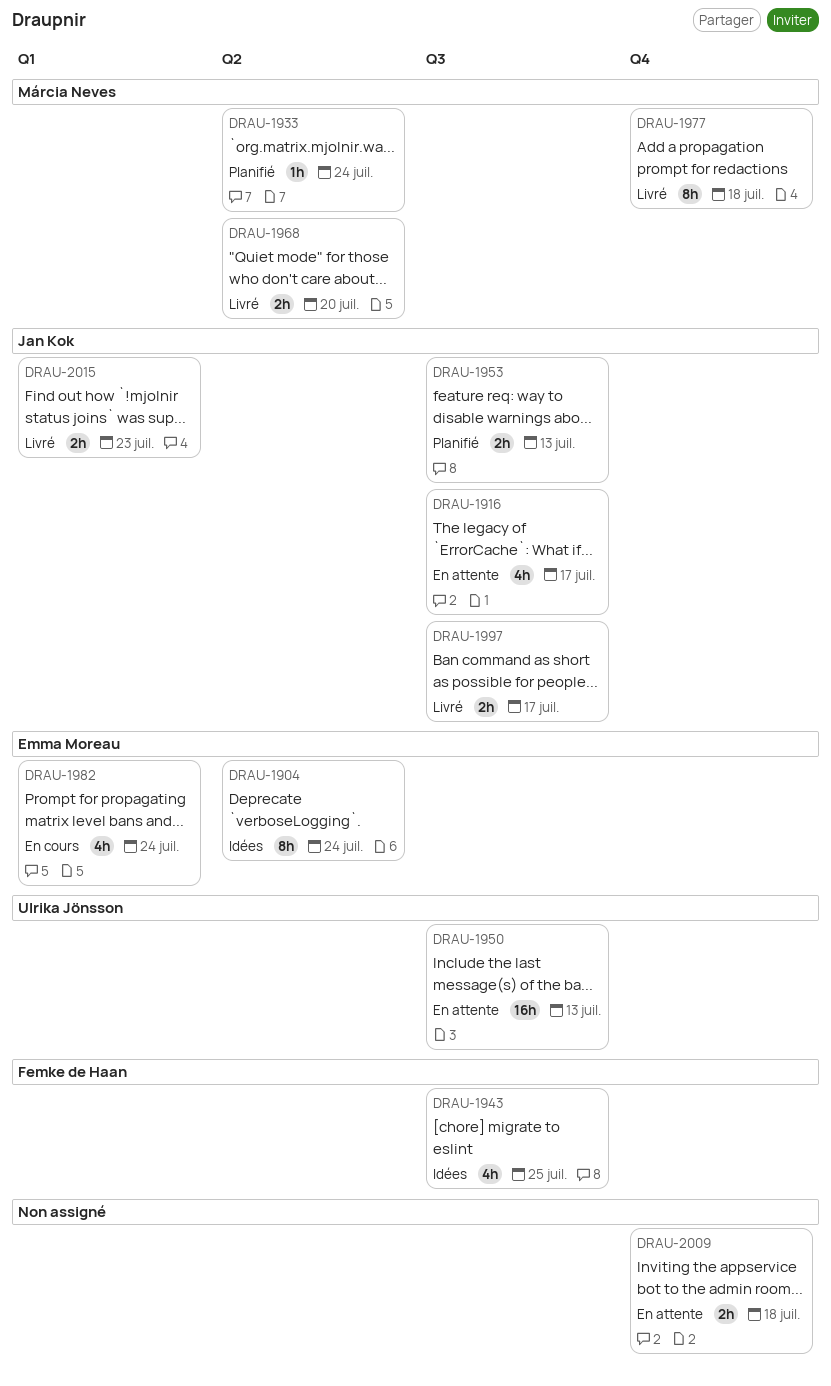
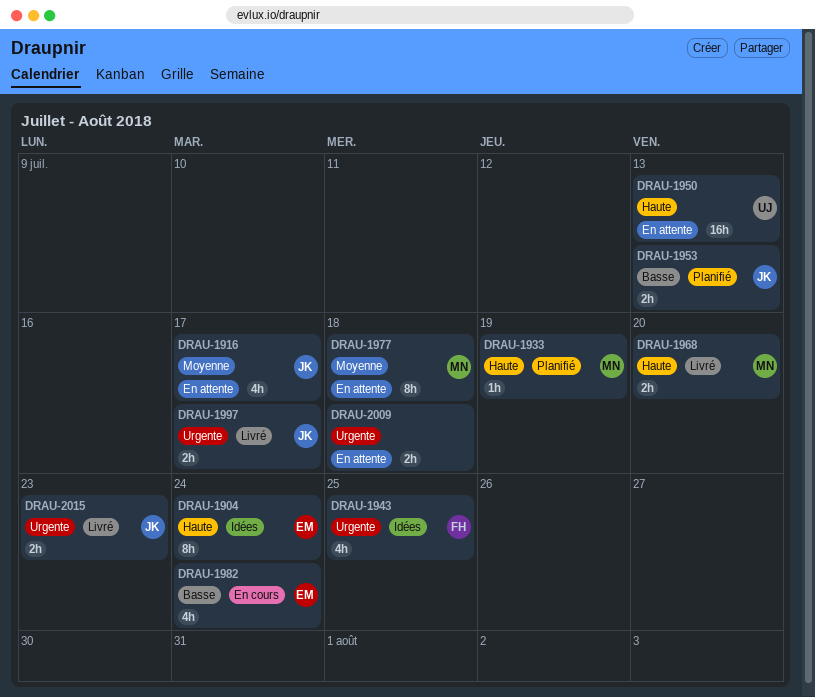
DRAU-1933, due: Jul 24 -> Jul 19
DRAU-1977, status: Livré -> En attente

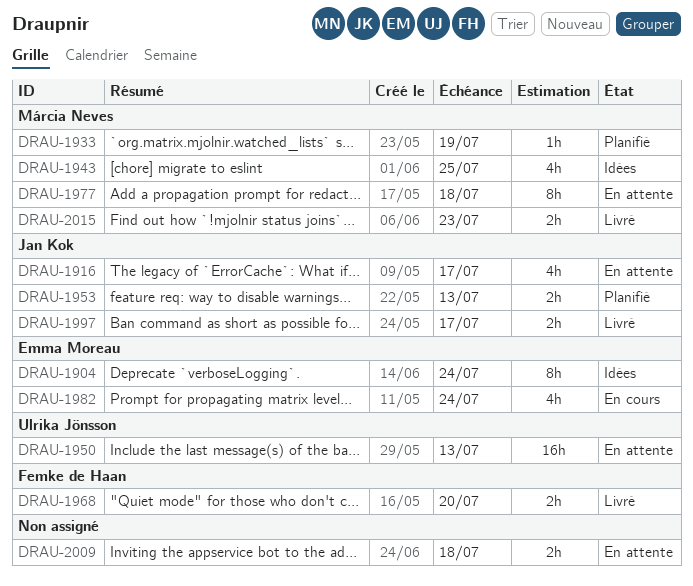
DRAU-1943, owner: Femke de Haan -> Márcia Neves
DRAU-1968, owner: Márcia Neves -> Femke de Haan
DRAU-2015, owner: Jan Kok -> Márcia Neves

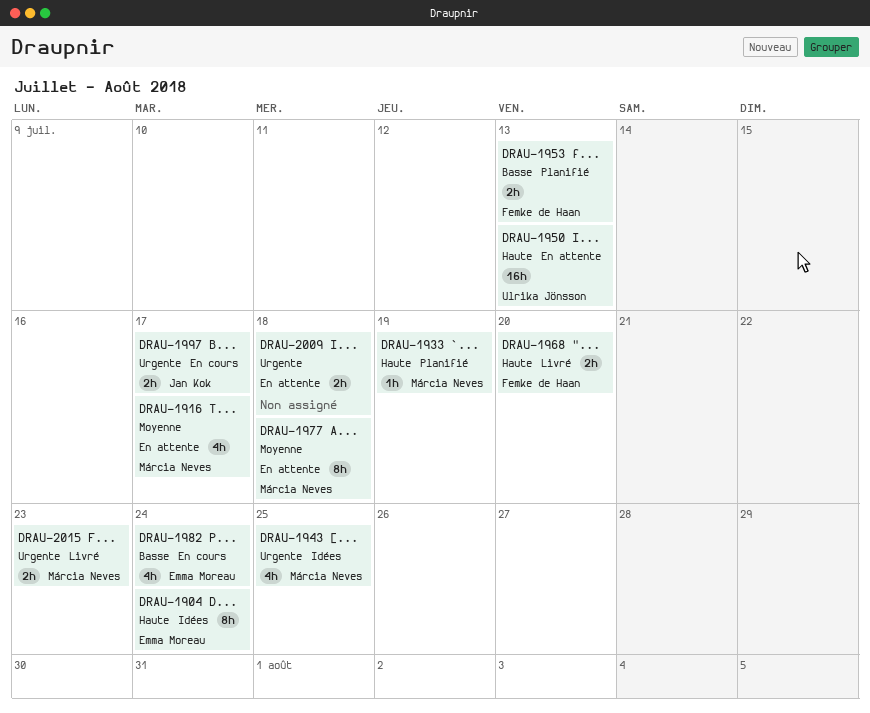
DRAU-1916, owner: Jan Kok -> Márcia Neves
DRAU-1953, owner: Jan Kok -> Femke de Haan
DRAU-1997, status: Livré -> En cours

